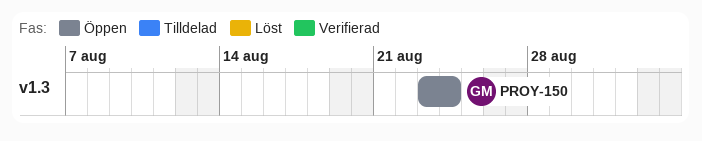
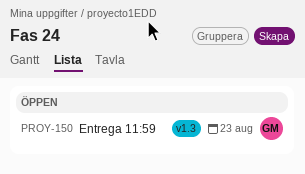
PROY-150, due: Aug 24 -> Aug 23

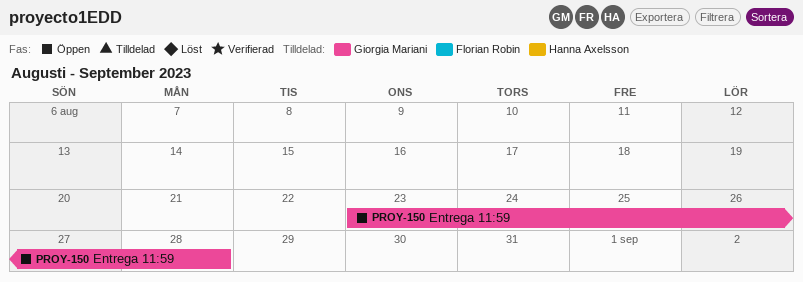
PROY-150, due: Aug 23 -> Aug 28

